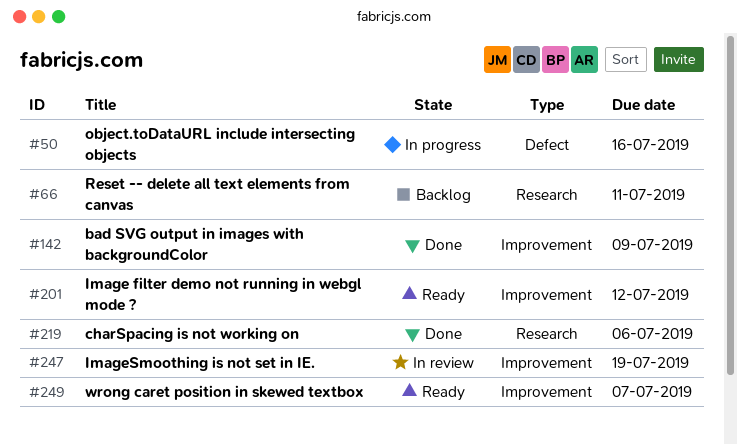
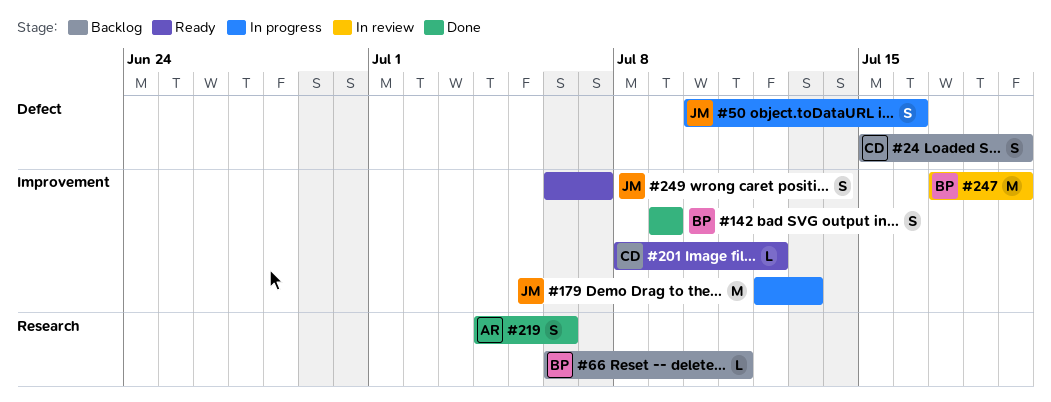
#24: none -> present
#179: none -> present

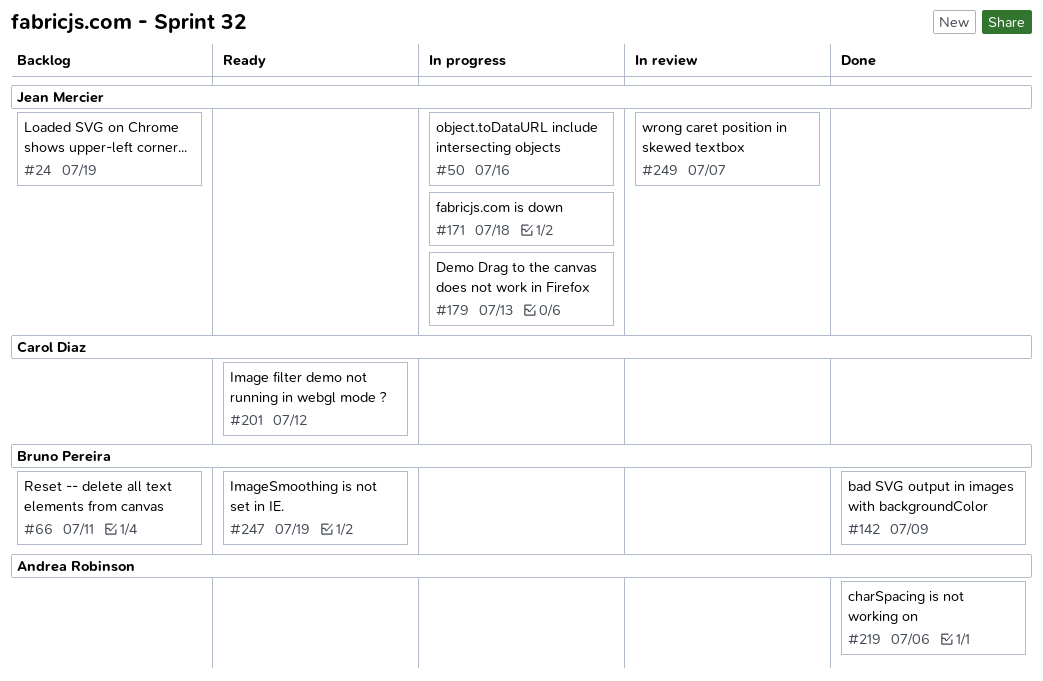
#24, owner: Carol Diaz -> Jean Mercier
#171: none -> present
#247, status: In review -> Ready
#249, status: Ready -> In review

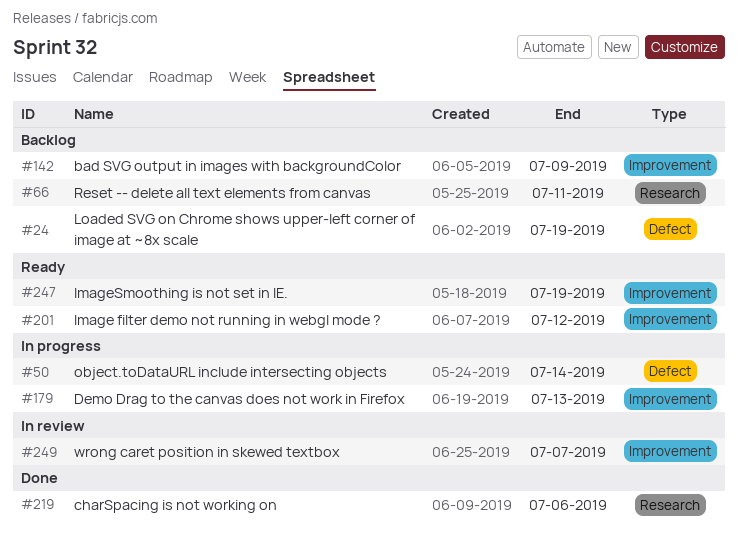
#50, due: Jul 16 -> Jul 14
#142, status: Done -> Backlog
#171: present -> none

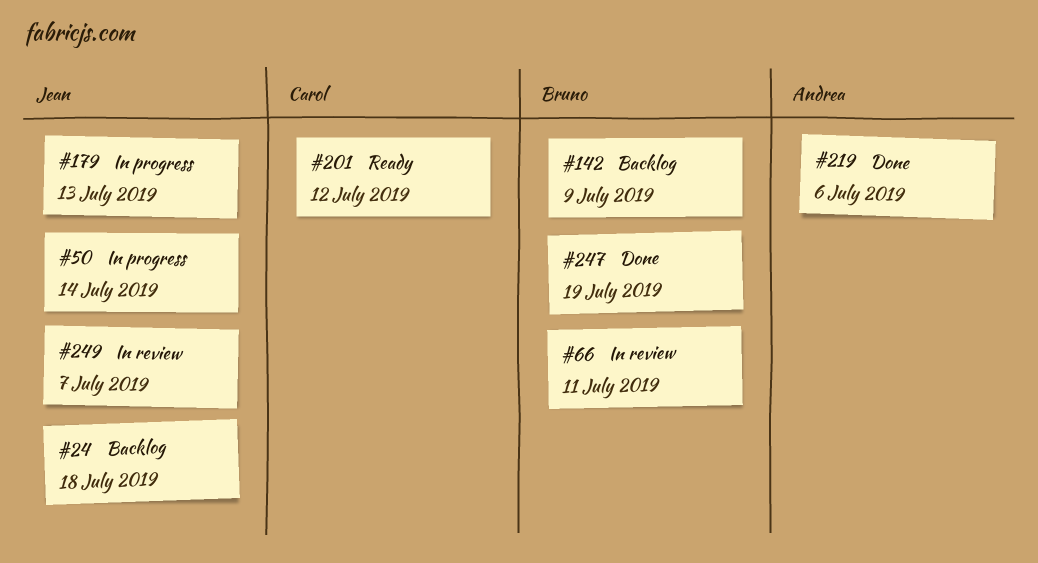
#24, due: Jul 19 -> Jul 18
#66, status: Backlog -> In review
#247, status: Ready -> Done

